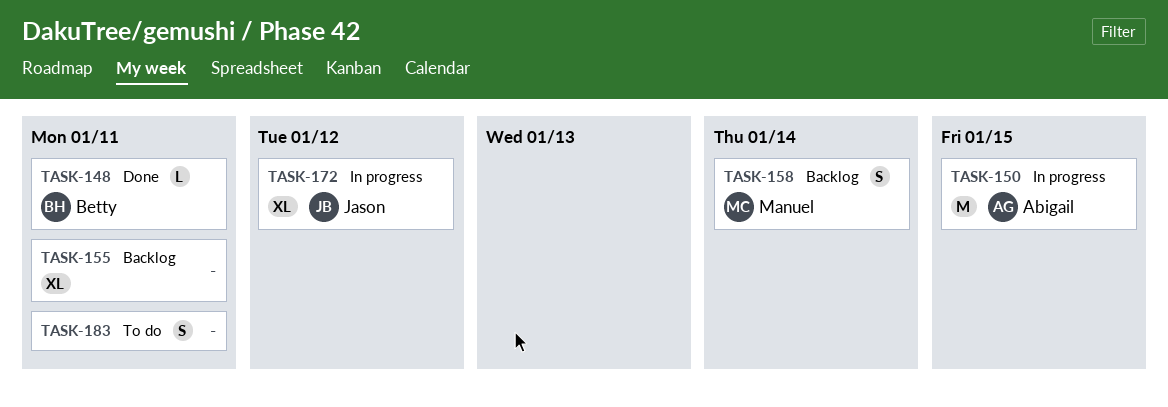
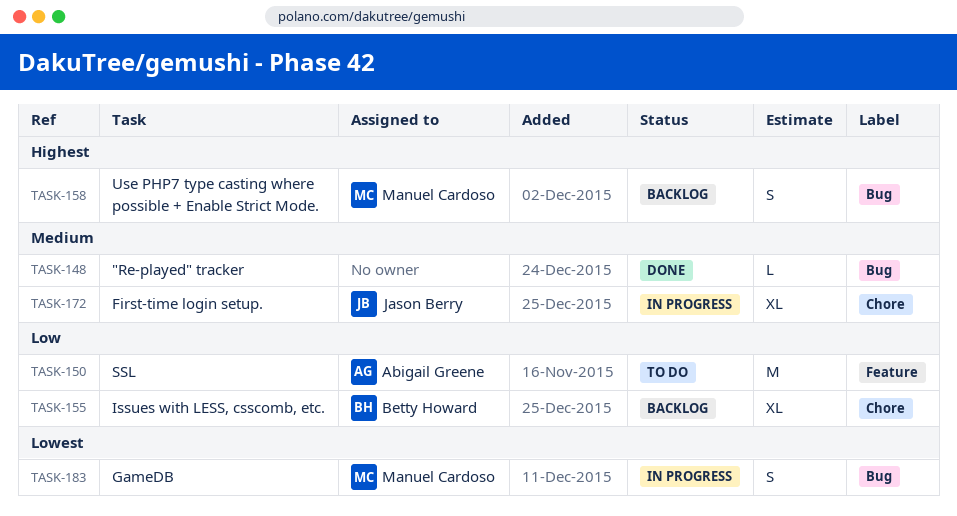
TASK-148, owner: Betty Howard -> none
TASK-150, status: In progress -> To do
TASK-155, owner: none -> Betty Howard
TASK-183, status: To do -> In progress
TASK-183, owner: none -> Manuel Cardoso

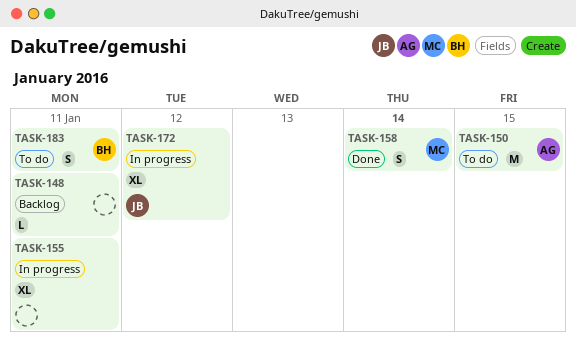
TASK-148, status: Done -> Backlog
TASK-155, status: Backlog -> In progress
TASK-155, owner: Betty Howard -> none
TASK-158, status: Backlog -> Done
TASK-183, status: In progress -> To do
TASK-183, owner: Manuel Cardoso -> Betty Howard

